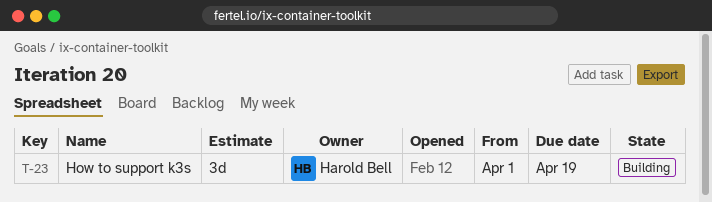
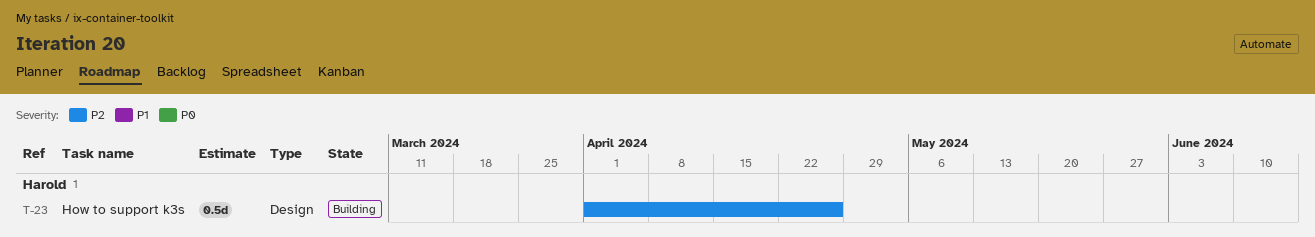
T-23, estimate: 3d -> 0.5d
T-23, due: Apr 19 -> Apr 26

